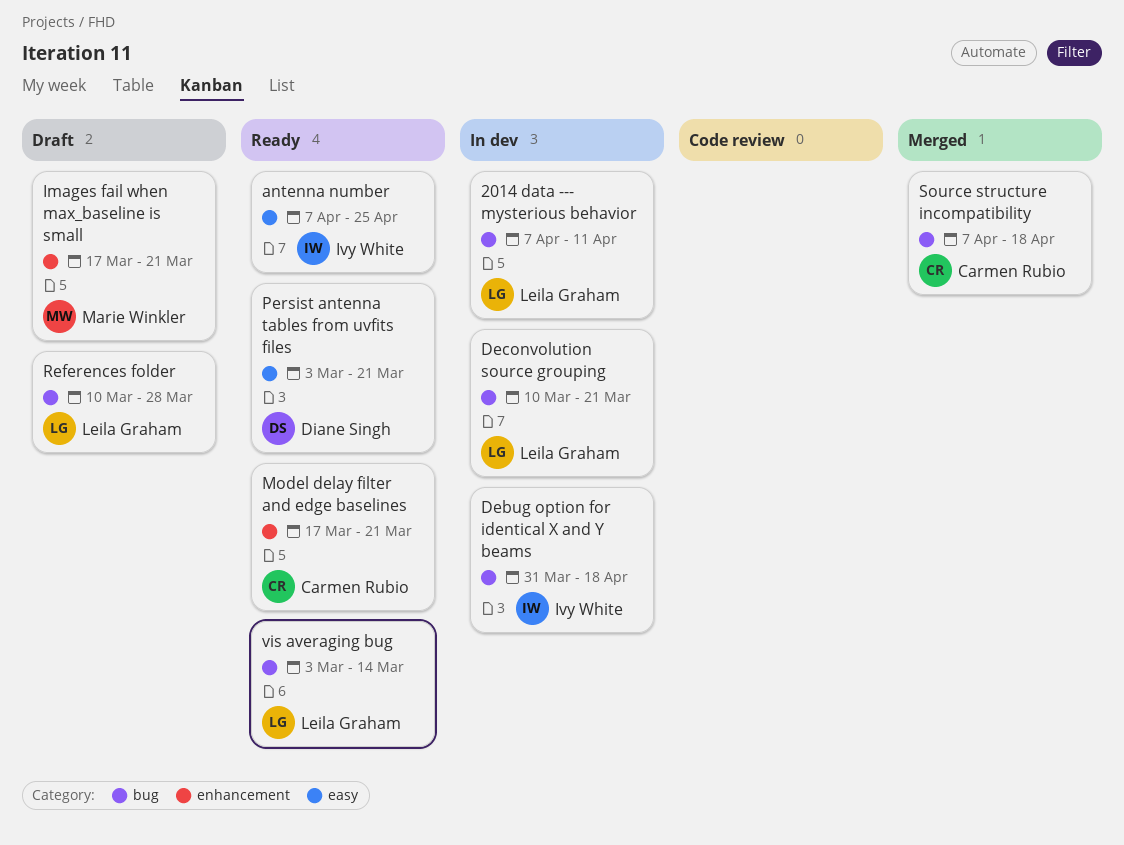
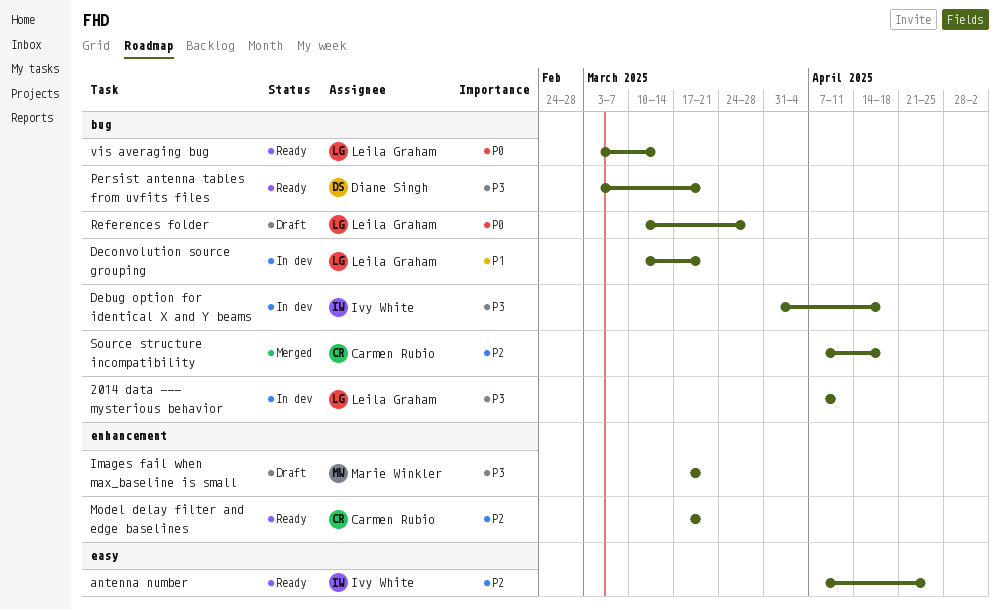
Persist antenna tables from uvfits files, label: easy -> bug

